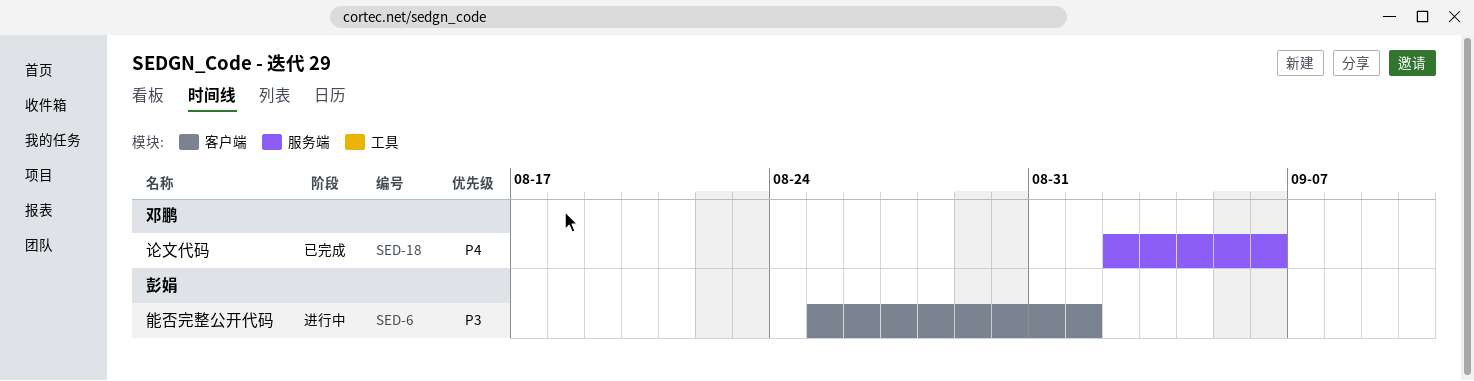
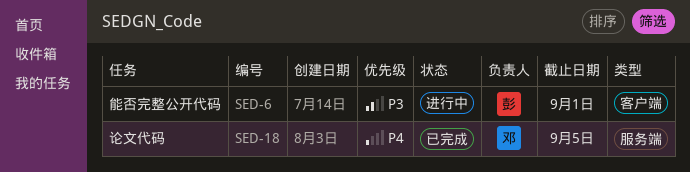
SED-18, due: Sep 6 -> Sep 5

